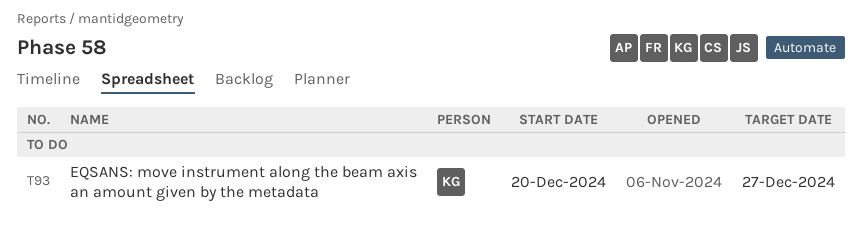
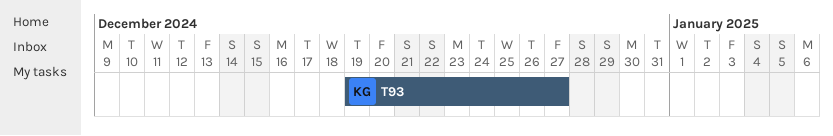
T93, start: Dec 20 -> Dec 19

